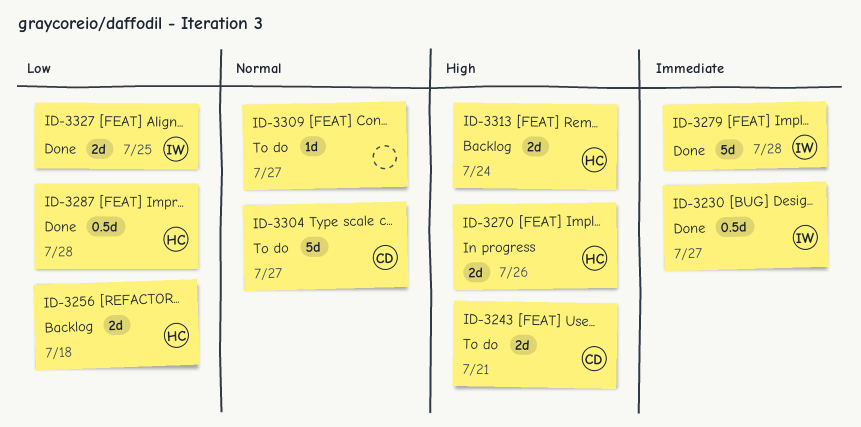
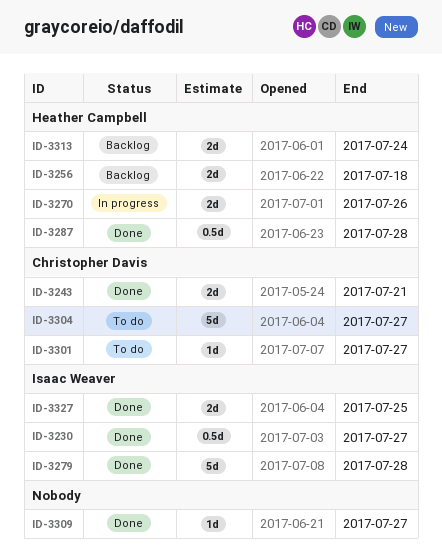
ID-3243, status: To do -> Done
ID-3301: none -> present
ID-3309, status: To do -> Done

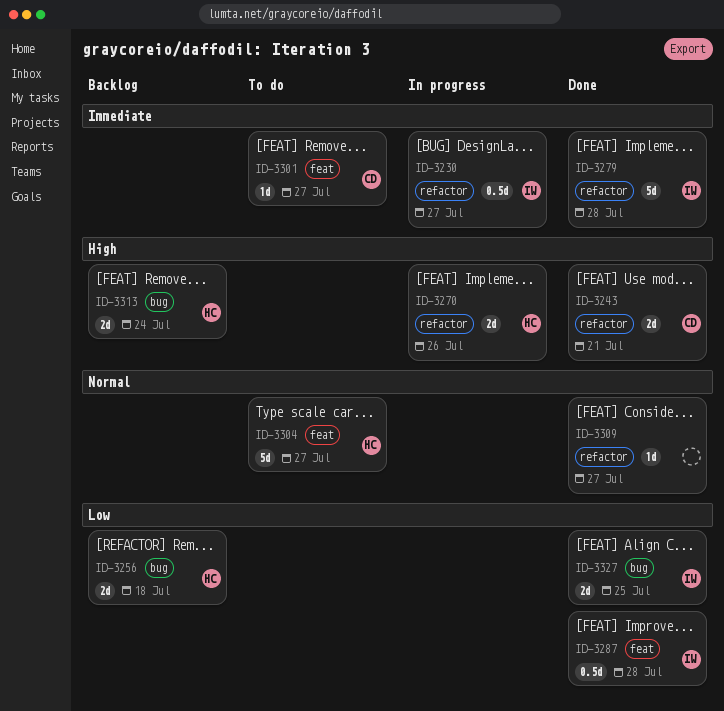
ID-3230, status: Done -> In progress
ID-3287, owner: Heather Campbell -> Isaac Weaver
ID-3304, owner: Christopher Davis -> Heather Campbell

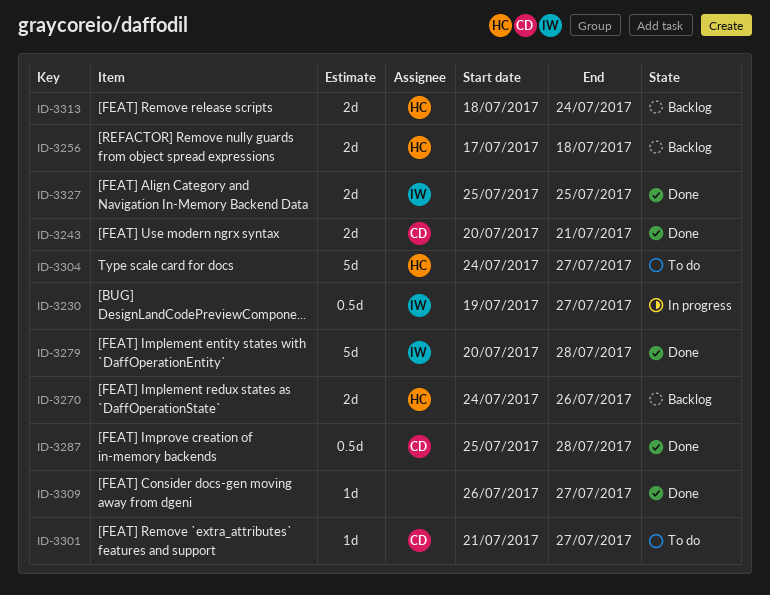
ID-3270, status: In progress -> Backlog
ID-3287, owner: IW -> CD

